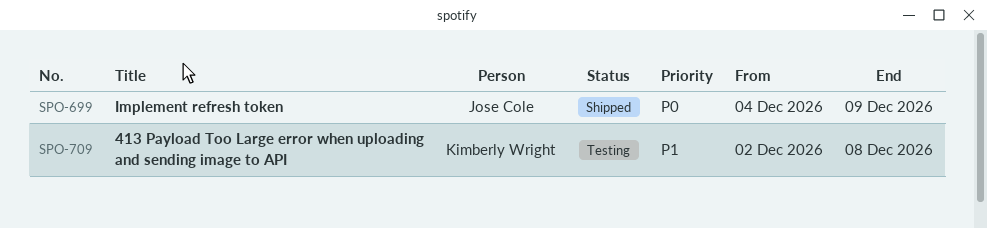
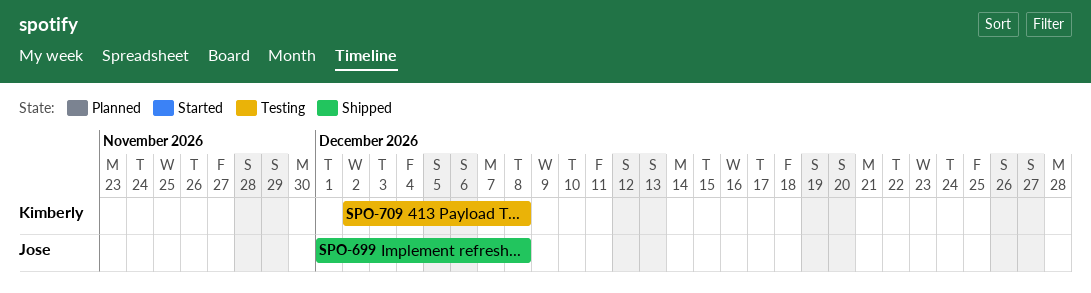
SPO-699, start: Dec 4 -> Dec 1
SPO-699, due: Dec 9 -> Dec 8

